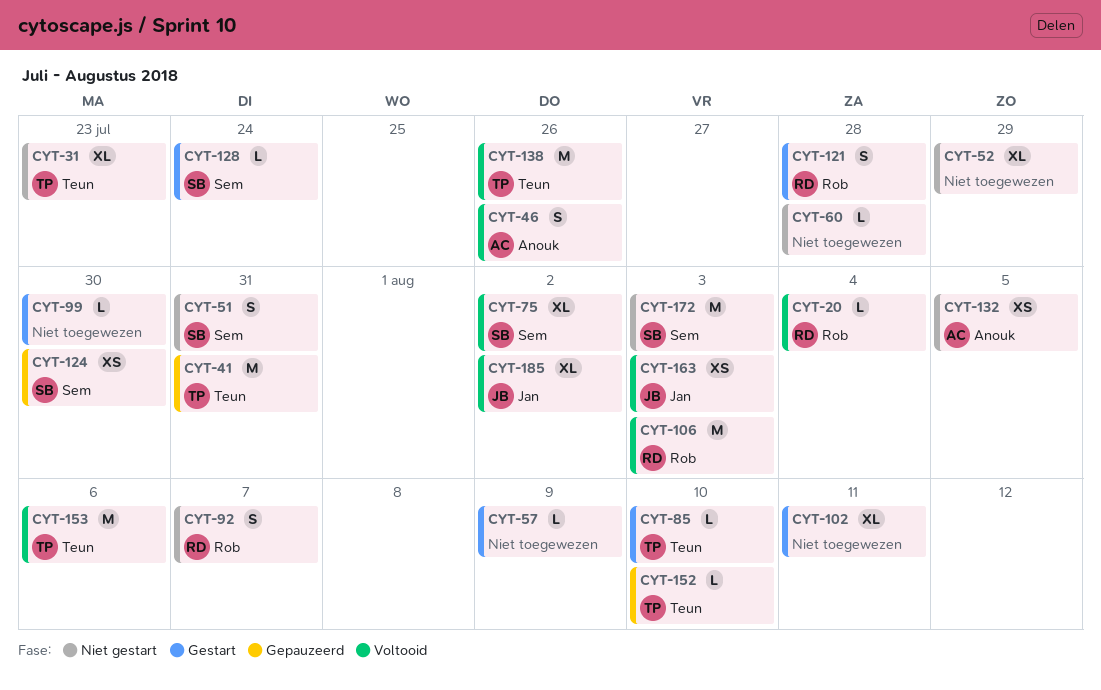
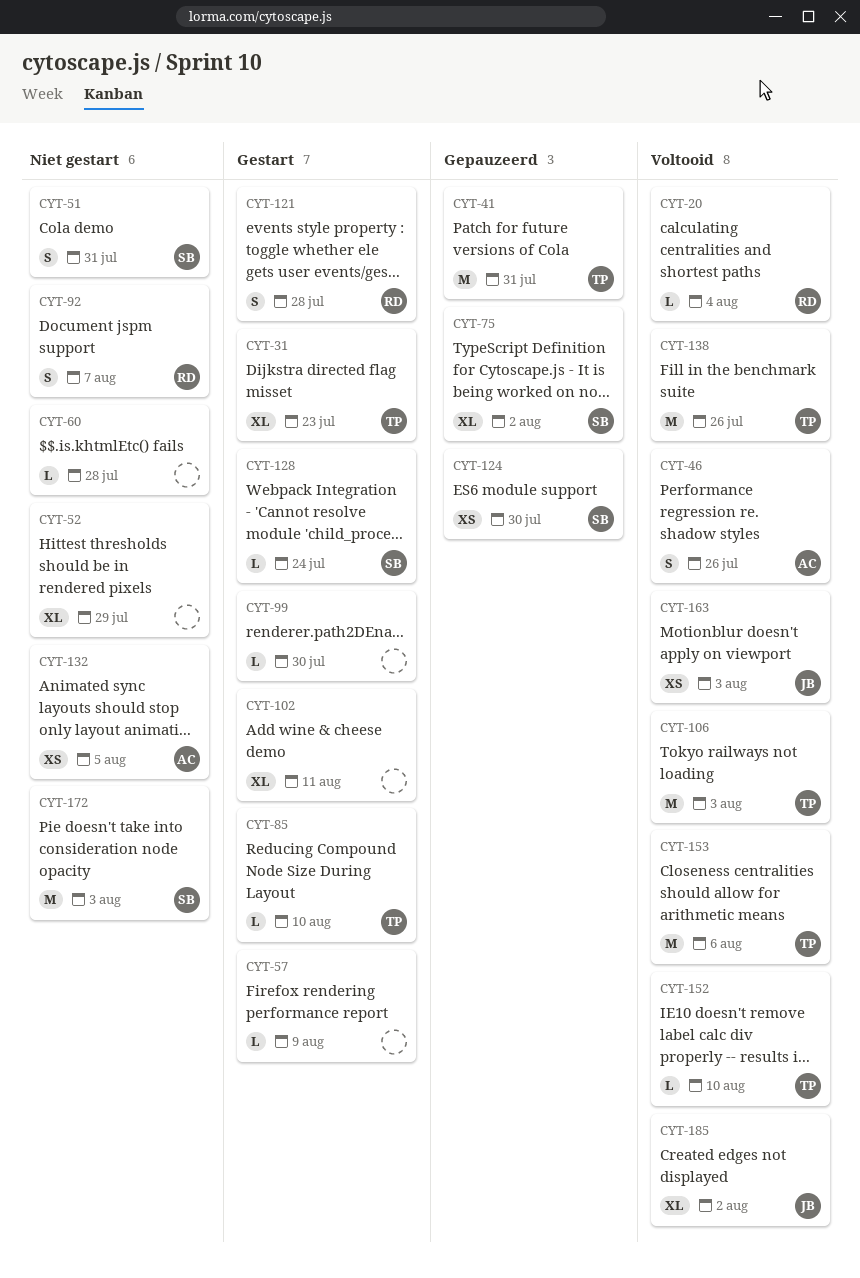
CYT-31, status: Niet gestart -> Gestart
CYT-75, status: Voltooid -> Gepauzeerd
CYT-106, owner: Rob -> Teun
CYT-152, status: Gepauzeerd -> Voltooid

